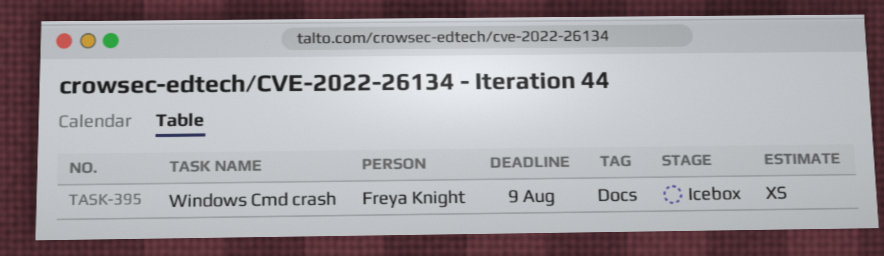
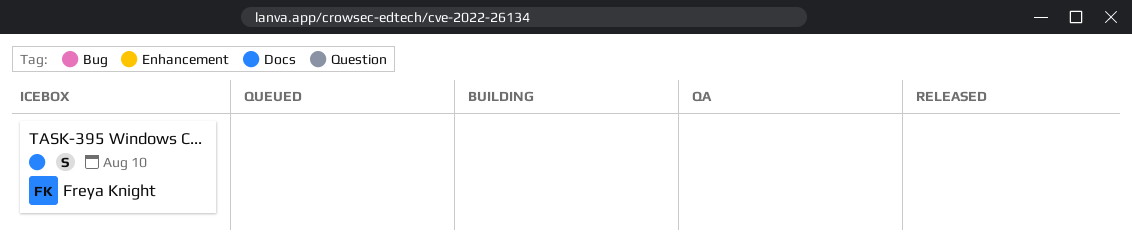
TASK-395, estimate: XS -> S
TASK-395, due: Aug 9 -> Aug 10

